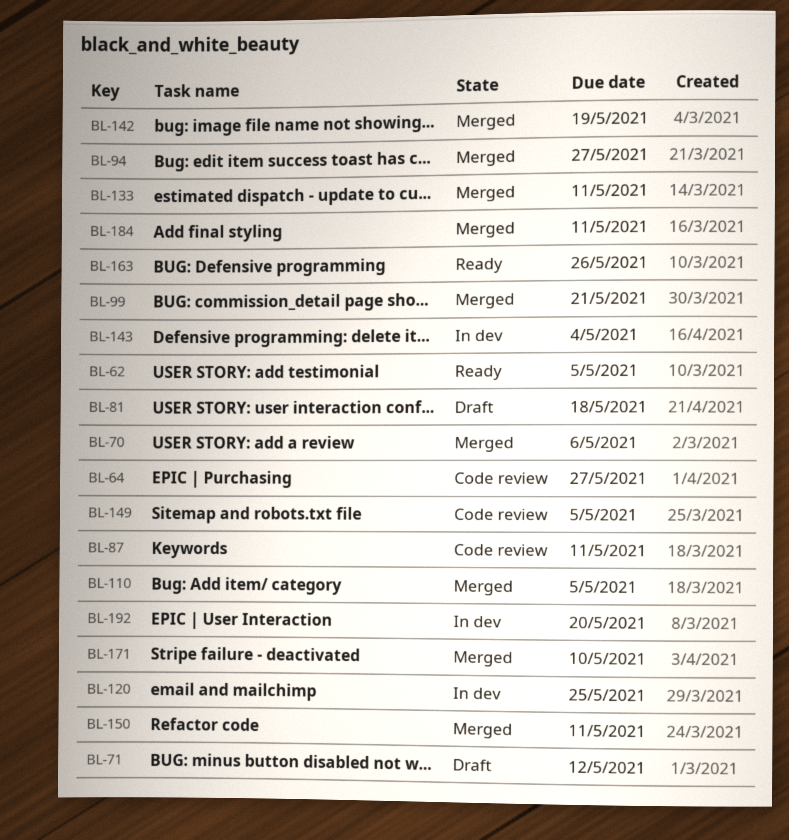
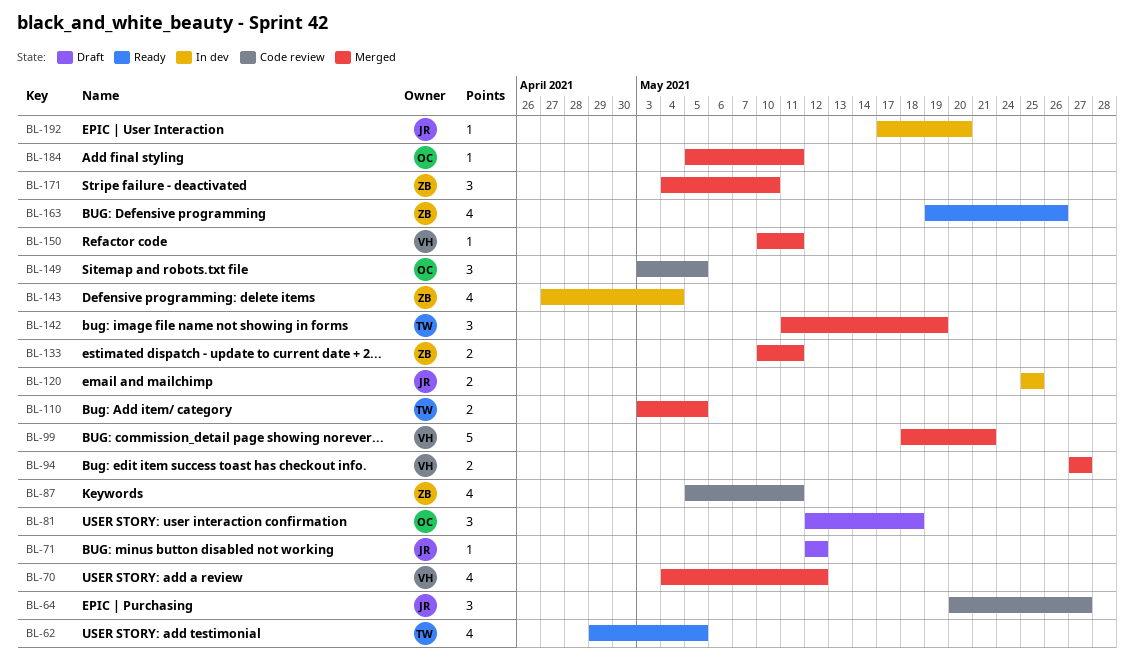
BL-70, due: May 6 -> May 12

